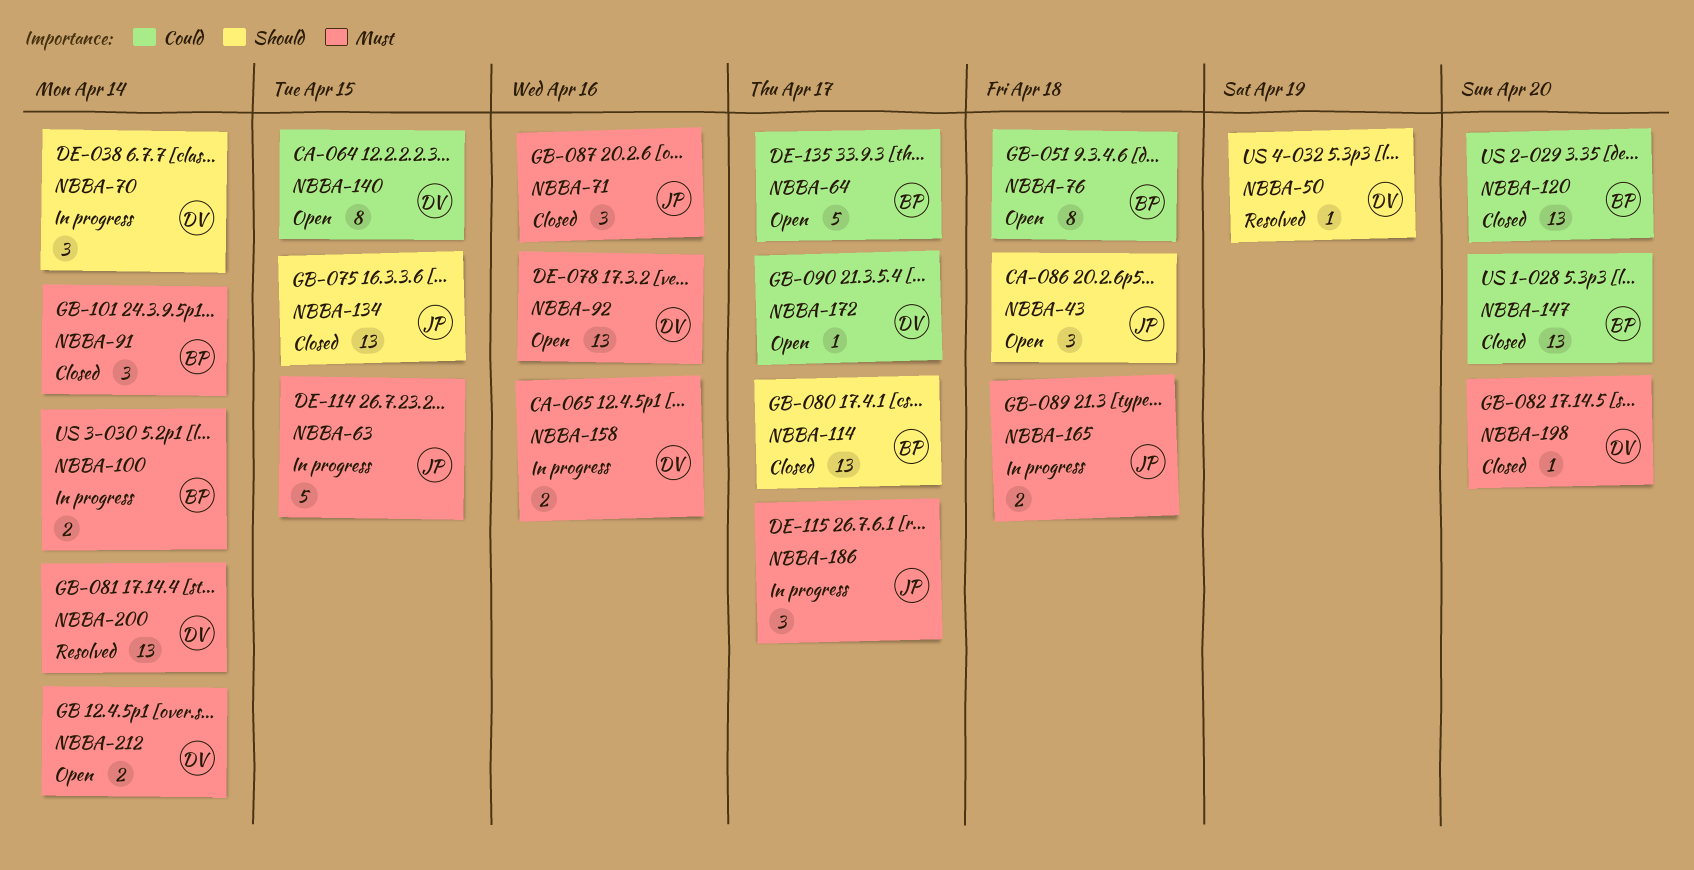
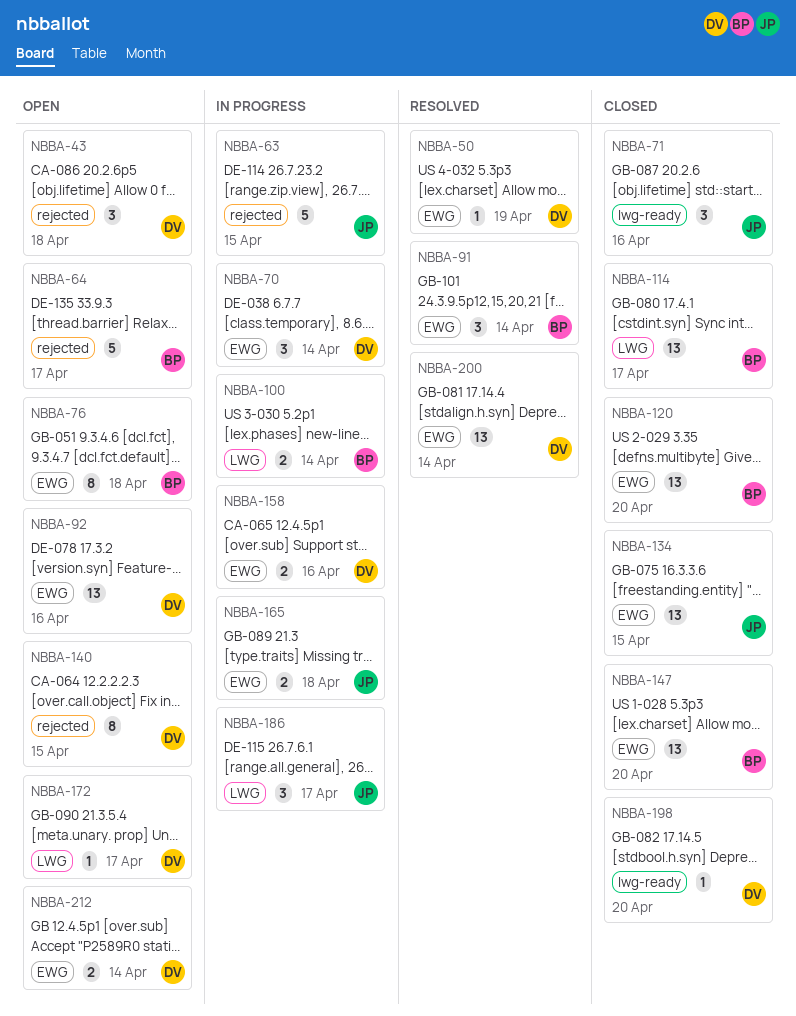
NBBA-43, owner: JP -> DV
NBBA-91, status: Closed -> Resolved

